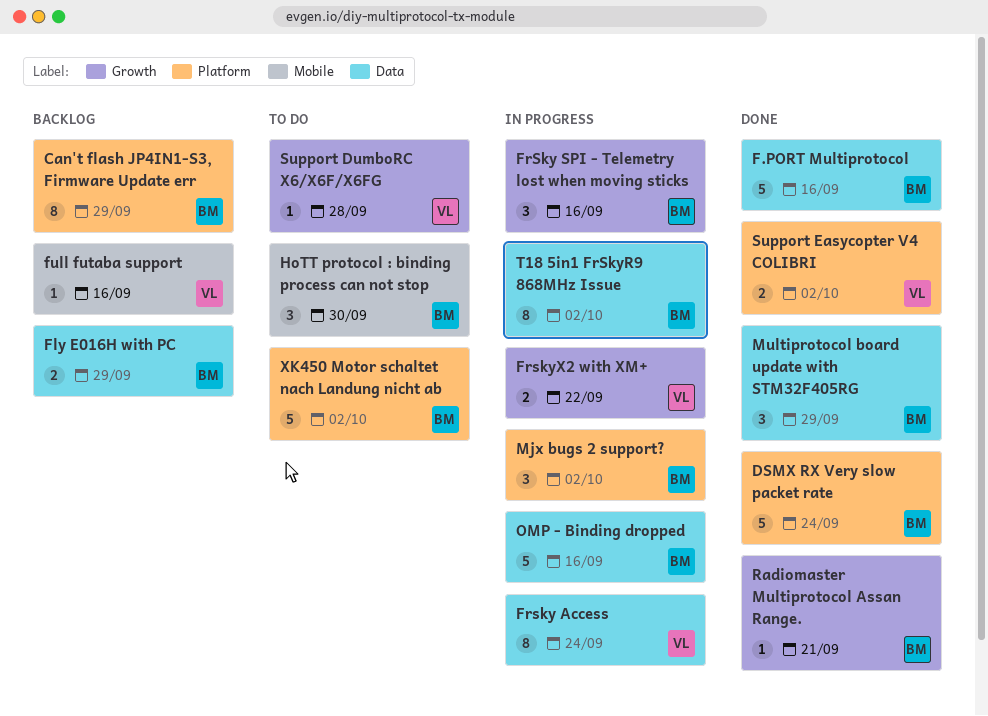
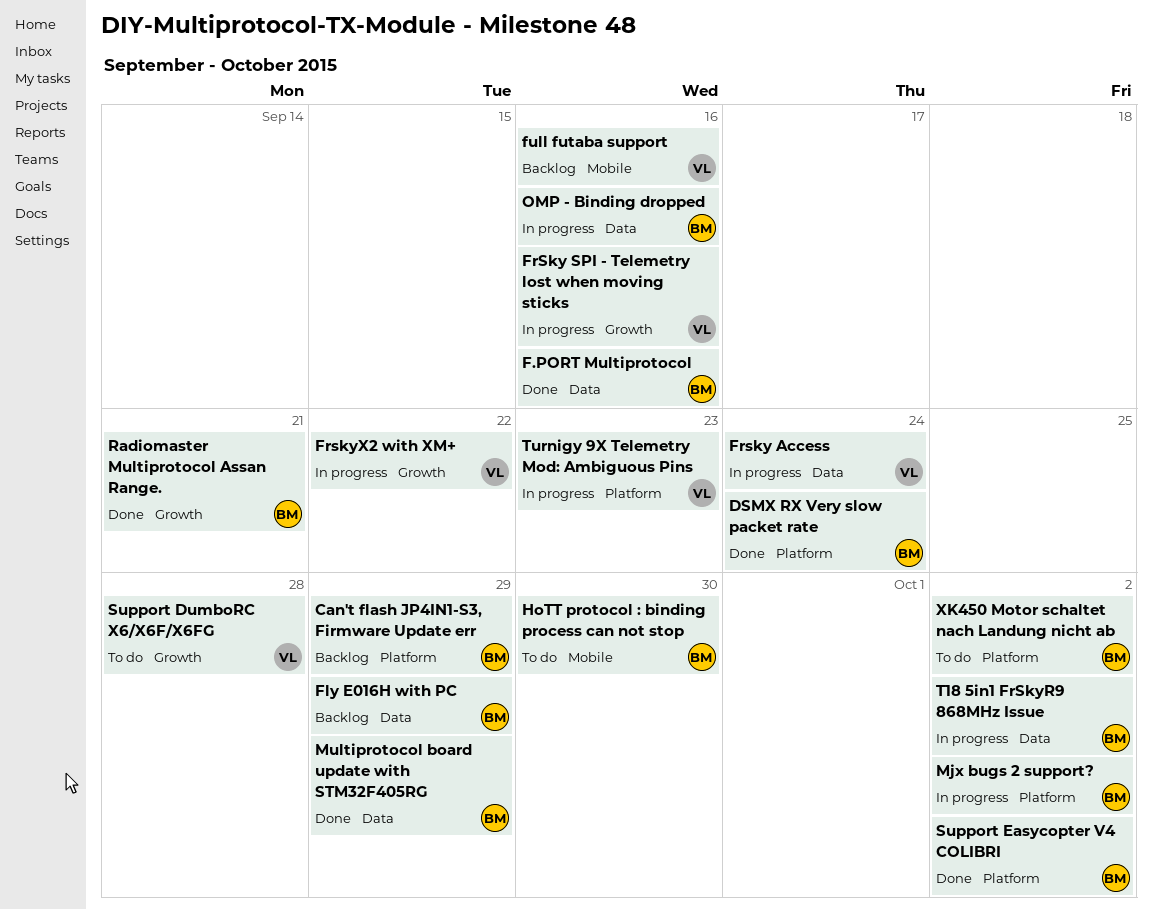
FrSky SPI - Telemetry lost when moving sticks, owner: BM -> VL
Support Easycopter V4 COLIBRI, owner: VL -> BM
Turnigy 9X Telemetry Mod: Ambiguous Pins: none -> present

